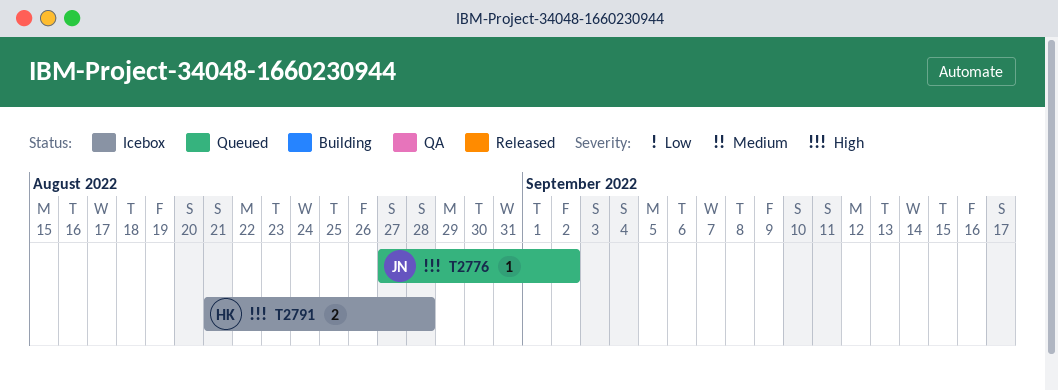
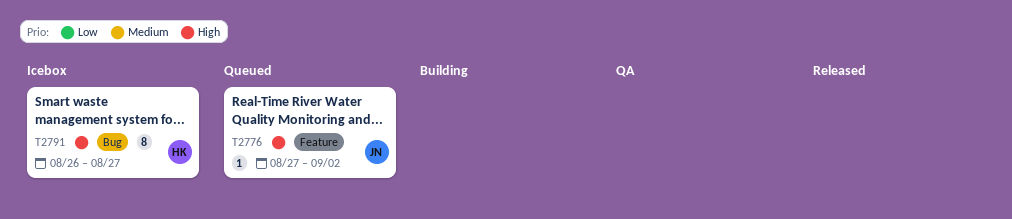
T2791, estimate: 2 -> 8
T2791, start: Aug 21 -> Aug 26
T2791, due: Aug 28 -> Aug 27

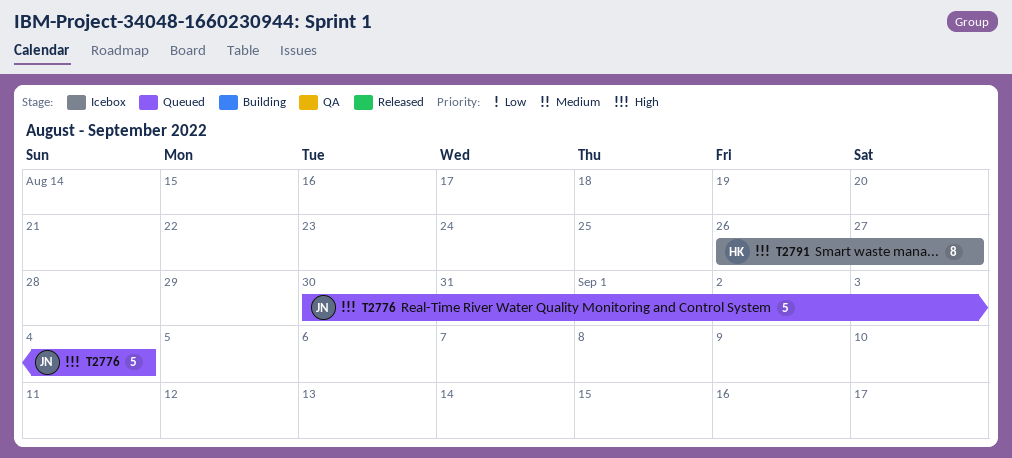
T2776, estimate: 1 -> 5
T2776, start: Aug 27 -> Aug 30
T2776, due: Sep 2 -> Sep 4

